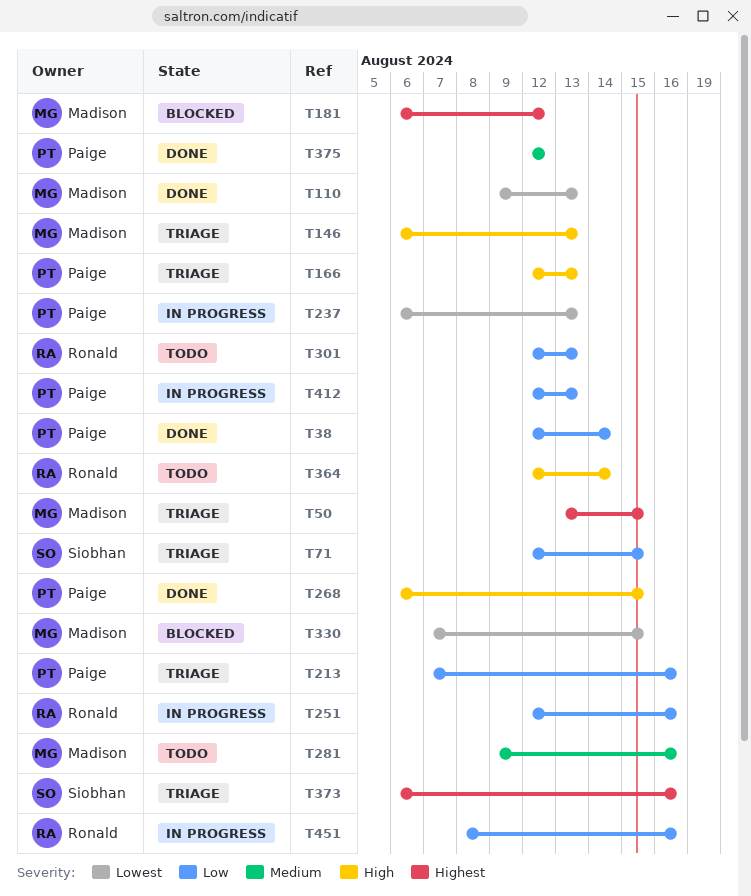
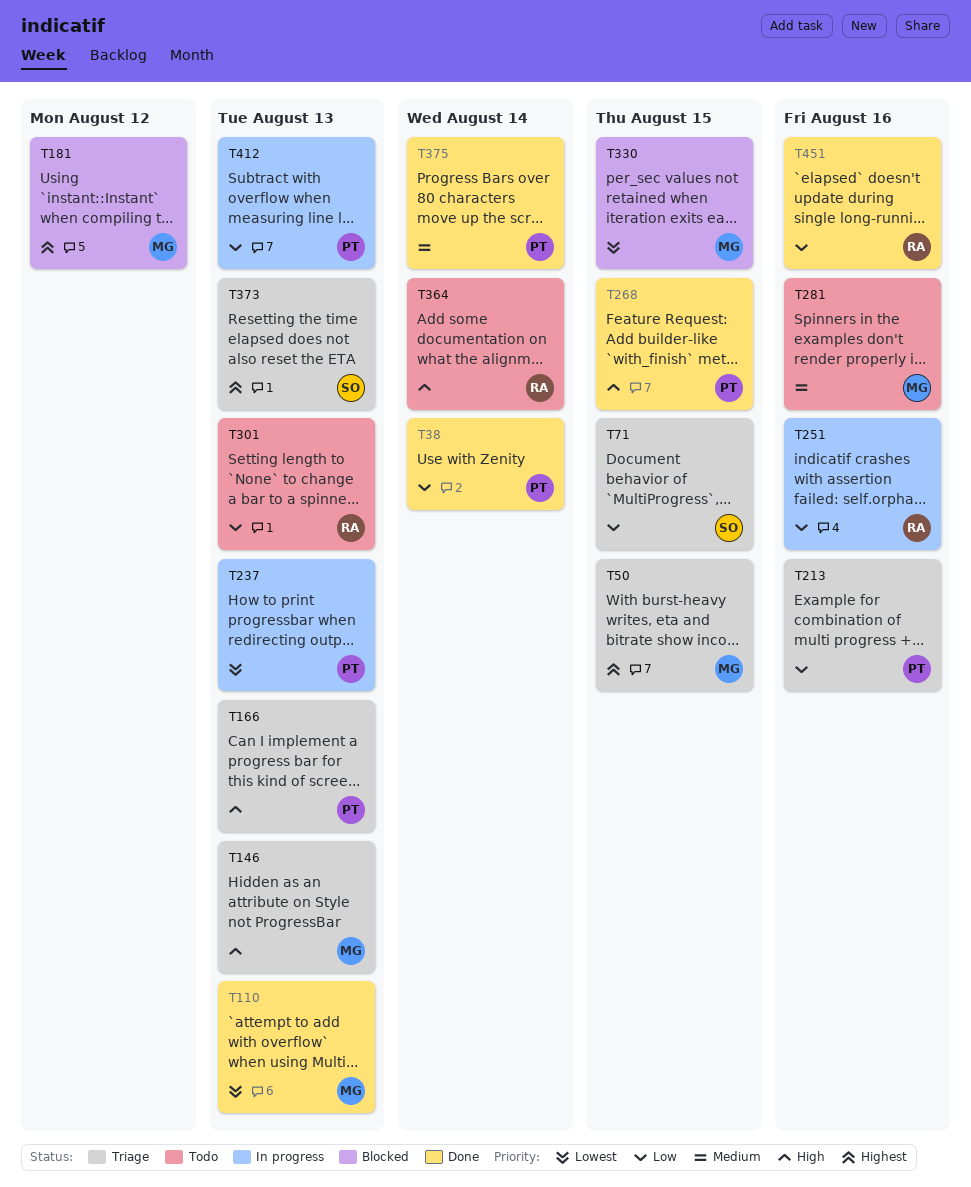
T373, due: Aug 16 -> Aug 13
T375, due: Aug 12 -> Aug 14
T451, status: In progress -> Done

